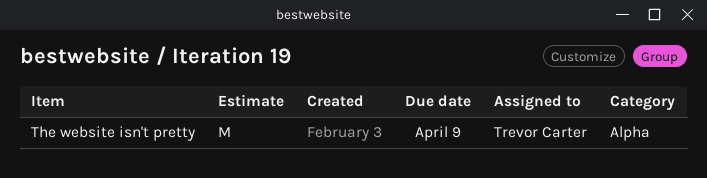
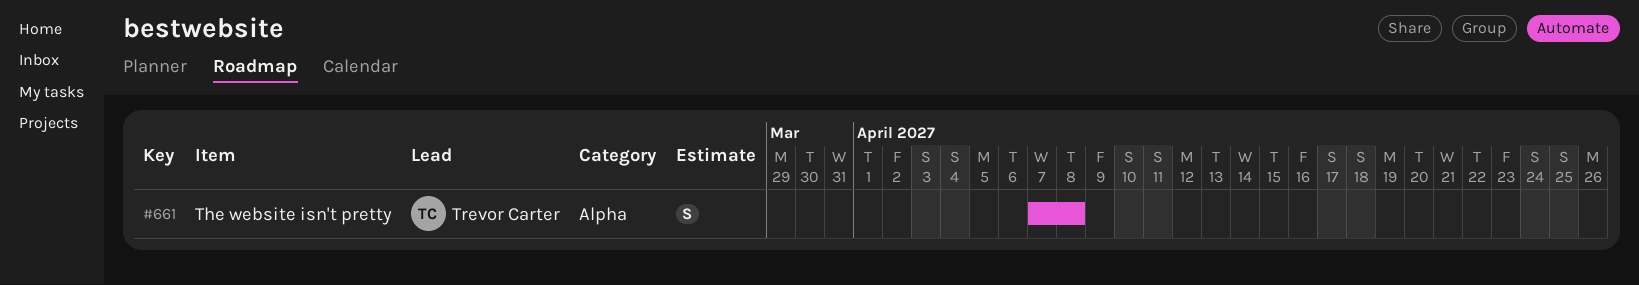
The website isn't pretty, estimate: M -> S
The website isn't pretty, due: Apr 9 -> Apr 8

